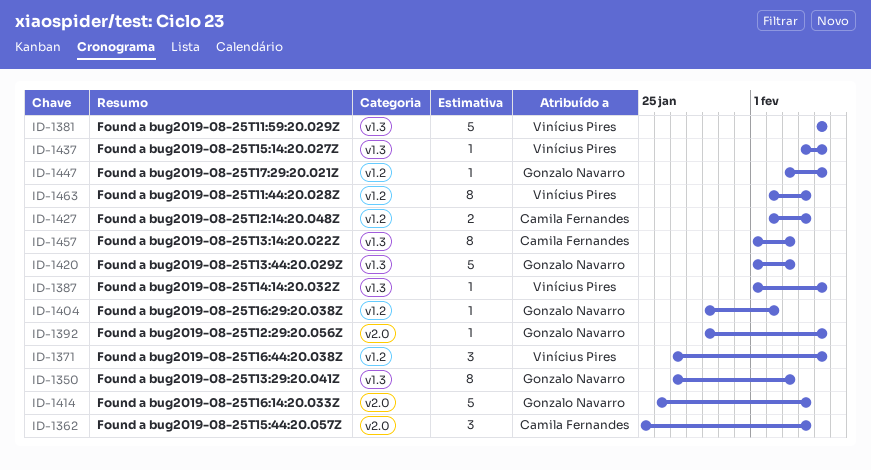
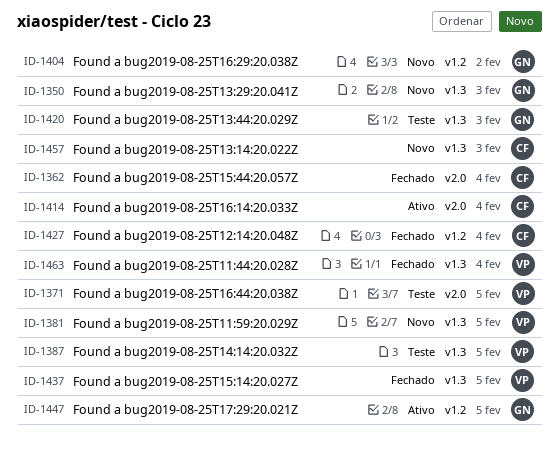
ID-1371, label: v1.2 -> v2.0
ID-1392: present -> none
ID-1414, owner: Gonzalo Navarro -> Camila Fernandes
ID-1463, label: v1.2 -> v1.3

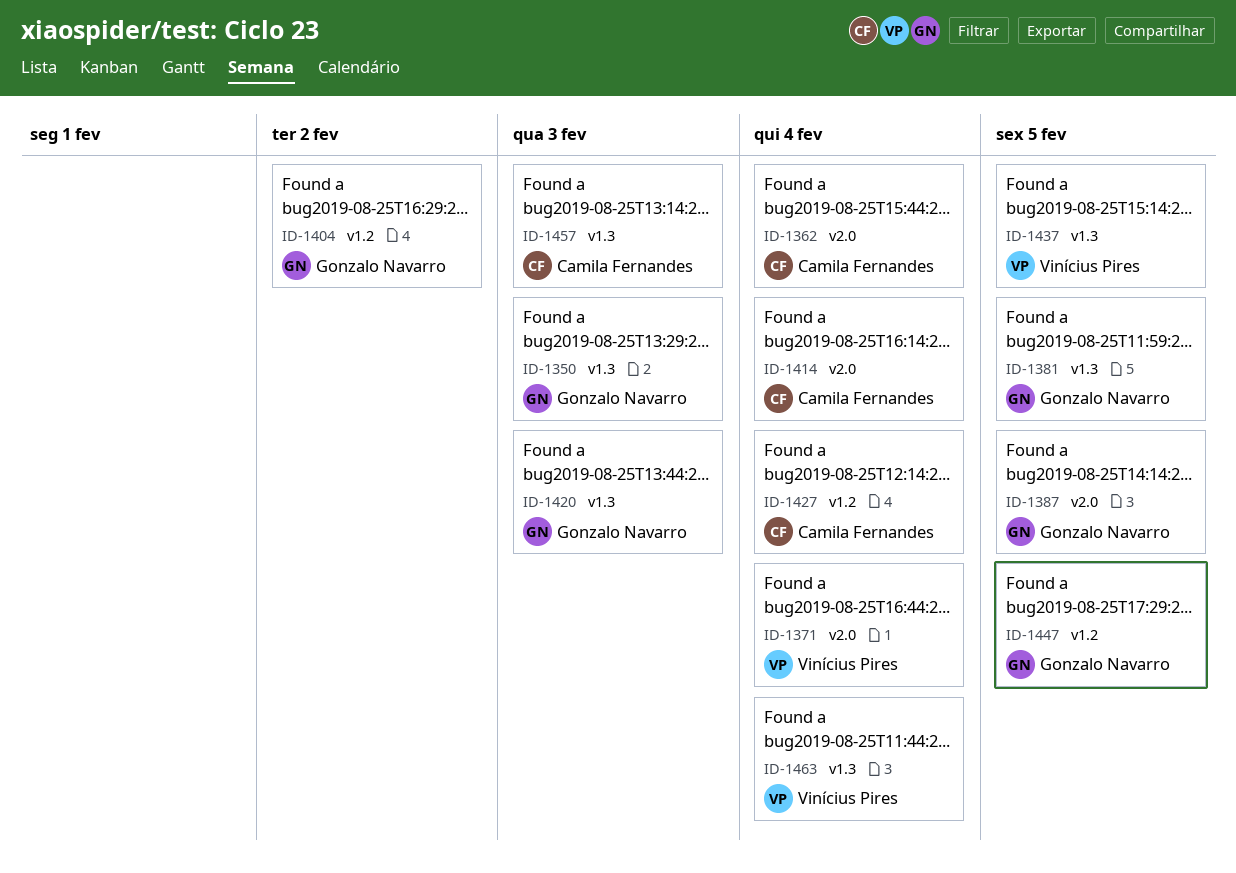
ID-1371, due: Feb 5 -> Feb 4
ID-1381, owner: Vinícius Pires -> Gonzalo Navarro
ID-1387, owner: Vinícius Pires -> Gonzalo Navarro
ID-1387, label: v1.3 -> v2.0

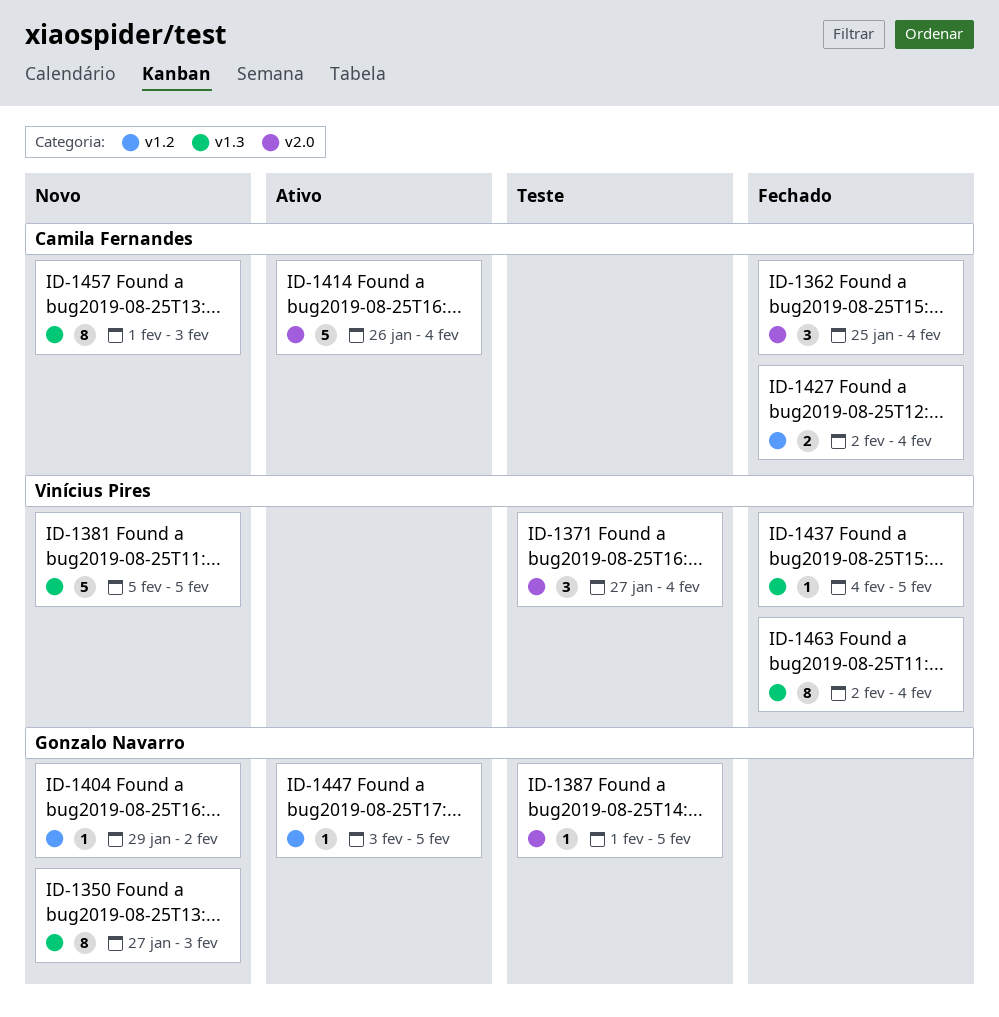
ID-1381, owner: Gonzalo Navarro -> Vinícius Pires
ID-1420: present -> none

